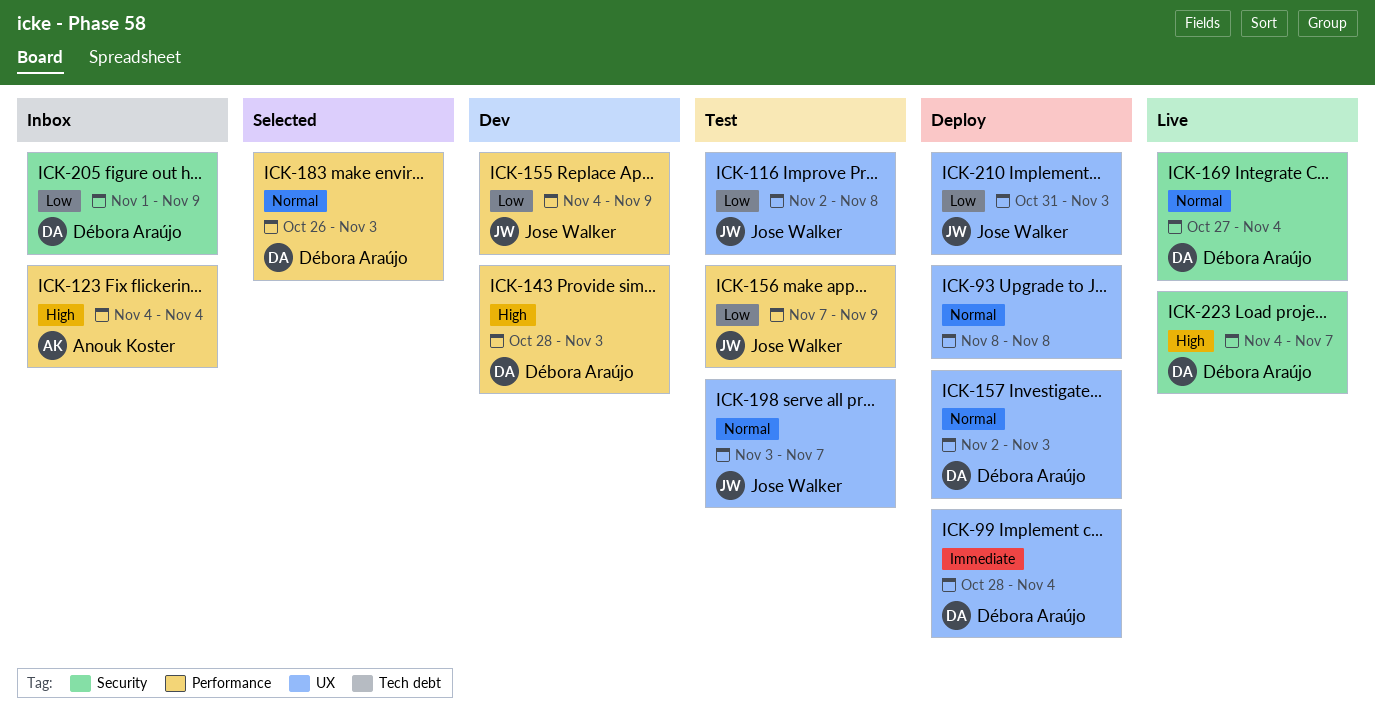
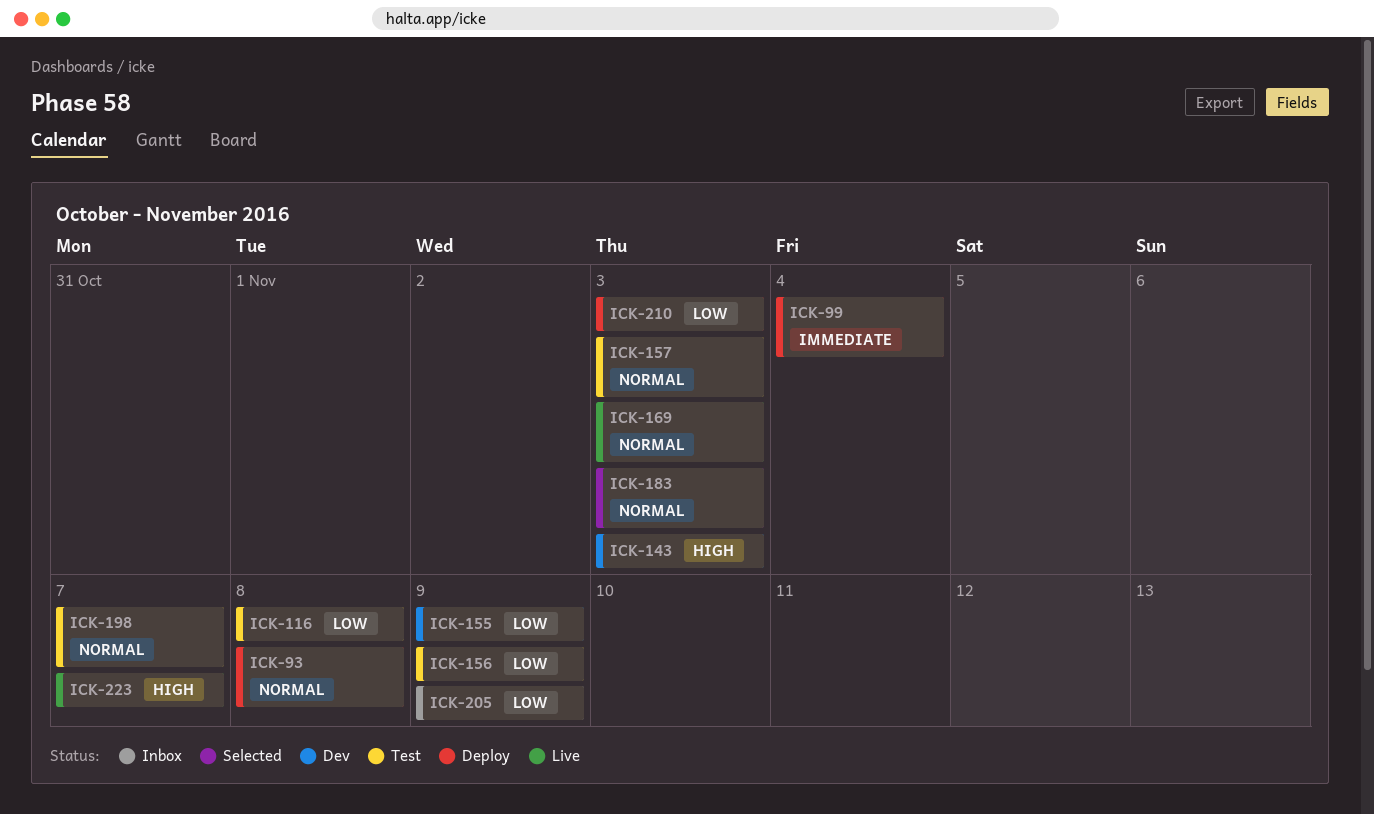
ICK-123: present -> none
ICK-157, status: Deploy -> Test
ICK-169, due: Nov 4 -> Nov 3

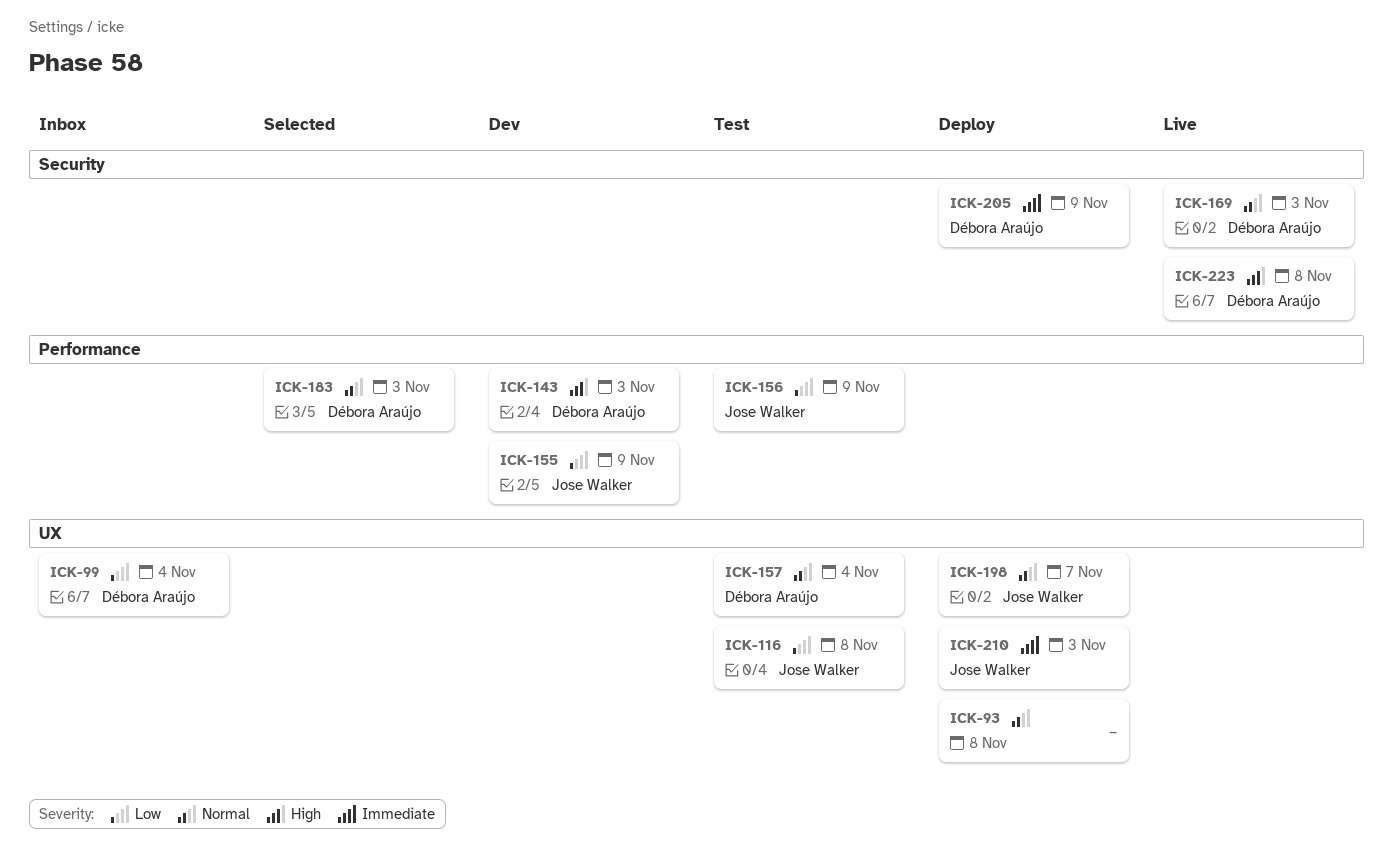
ICK-99, status: Deploy -> Inbox
ICK-99, priority: Immediate -> Low
ICK-157, due: Nov 3 -> Nov 4
ICK-198, status: Test -> Deploy
ICK-205, status: Inbox -> Deploy
ICK-205, priority: Low -> Immediate
ICK-210, priority: Low -> Immediate
ICK-223, due: Nov 7 -> Nov 8

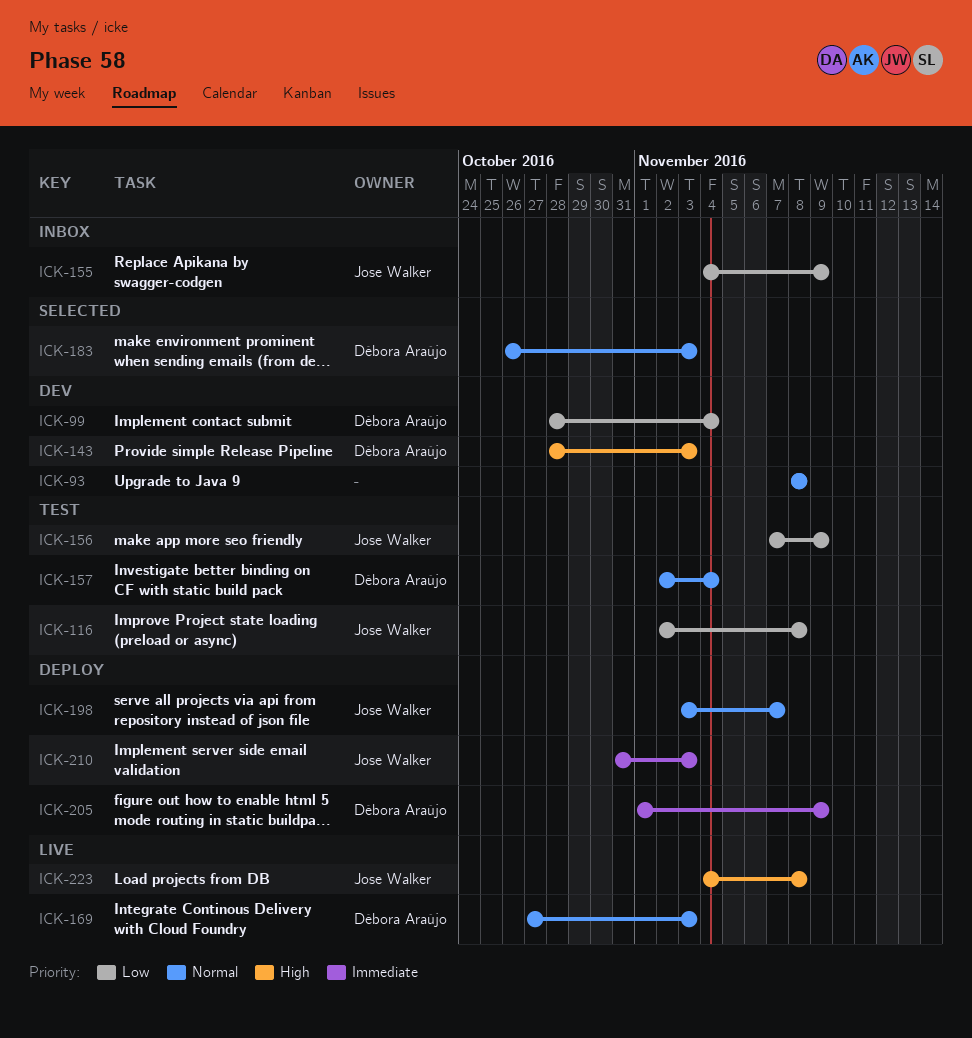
ICK-93, status: Deploy -> Dev
ICK-99, status: Inbox -> Dev
ICK-155, status: Dev -> Inbox
ICK-223, owner: Débora Araújo -> Jose Walker

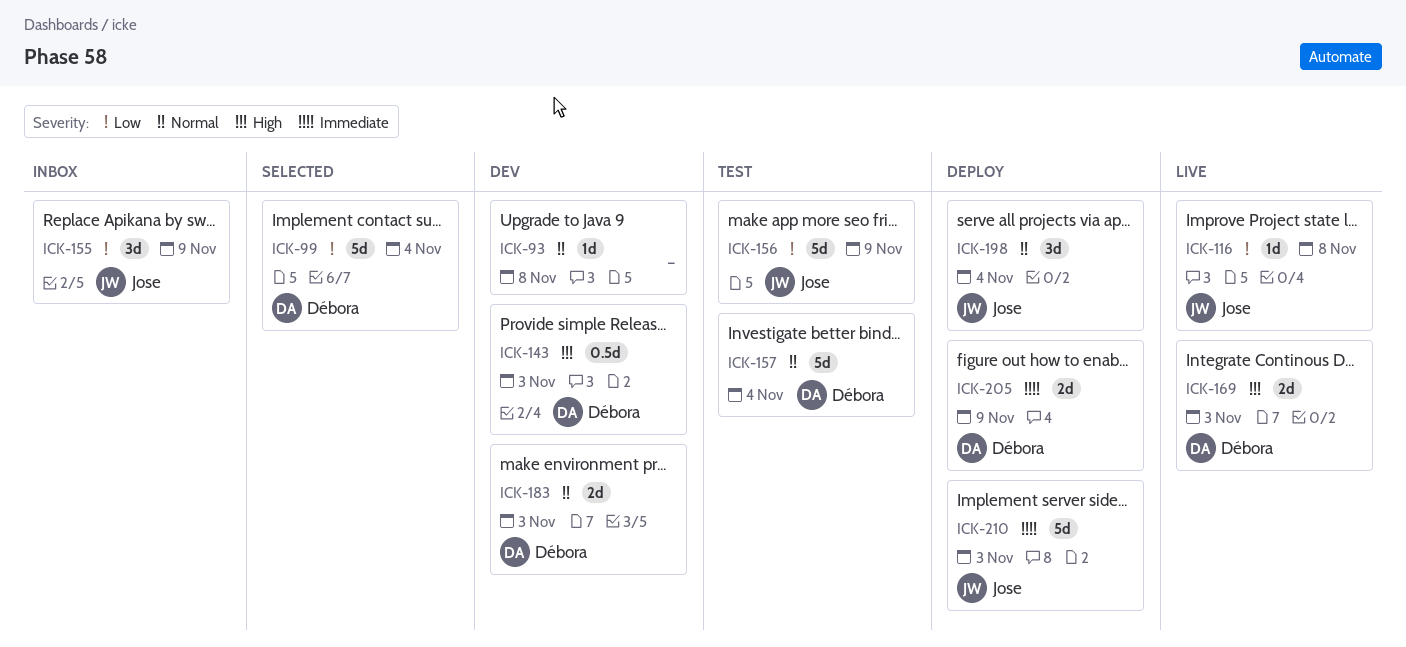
ICK-99, status: Dev -> Selected
ICK-116, status: Test -> Live
ICK-169, priority: Normal -> High
ICK-183, status: Selected -> Dev
ICK-198, due: Nov 7 -> Nov 4
ICK-223: present -> none

